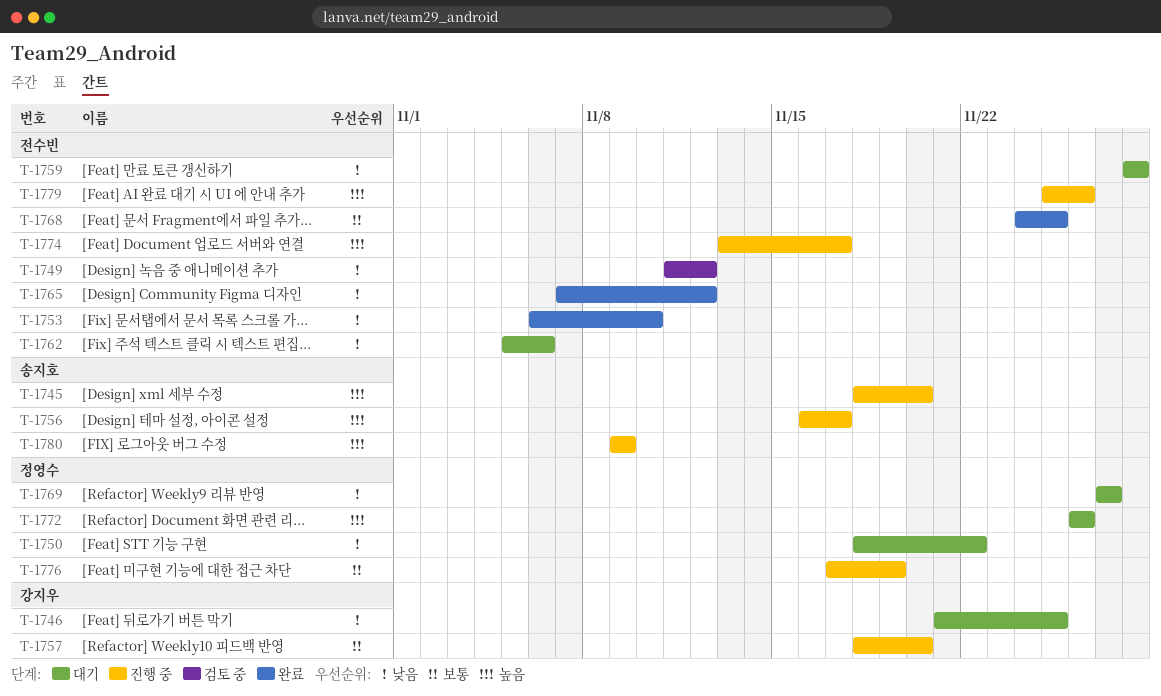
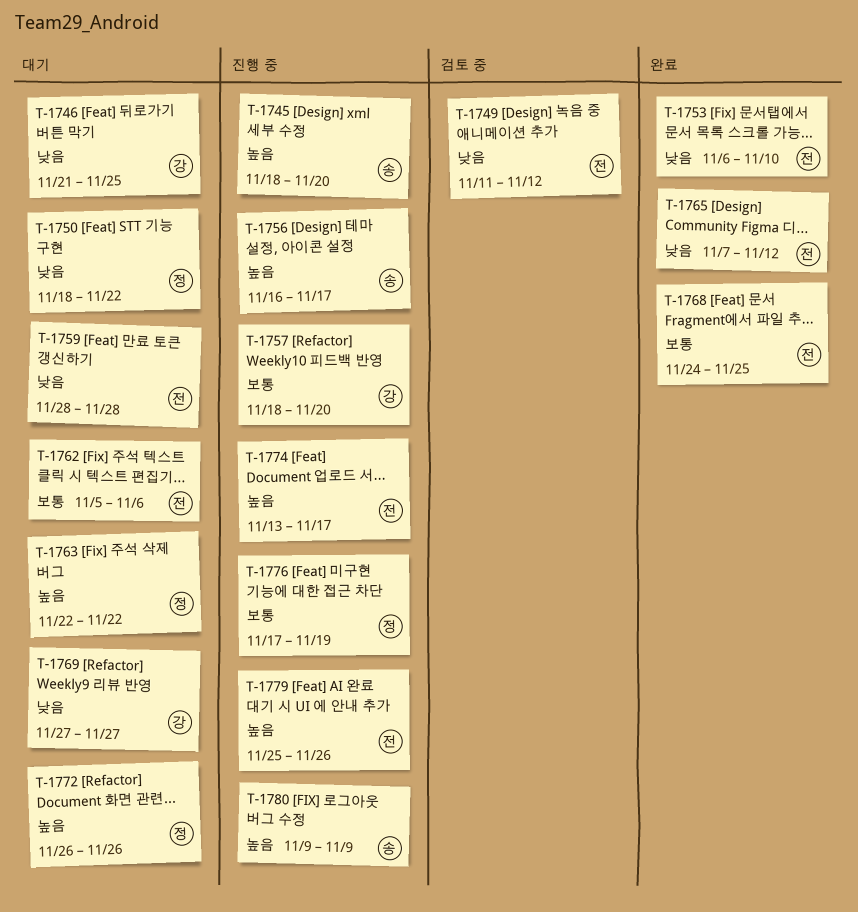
T-1762, priority: 낮음 -> 보통
T-1763: none -> present
T-1769, owner: 정영수 -> 강지우

